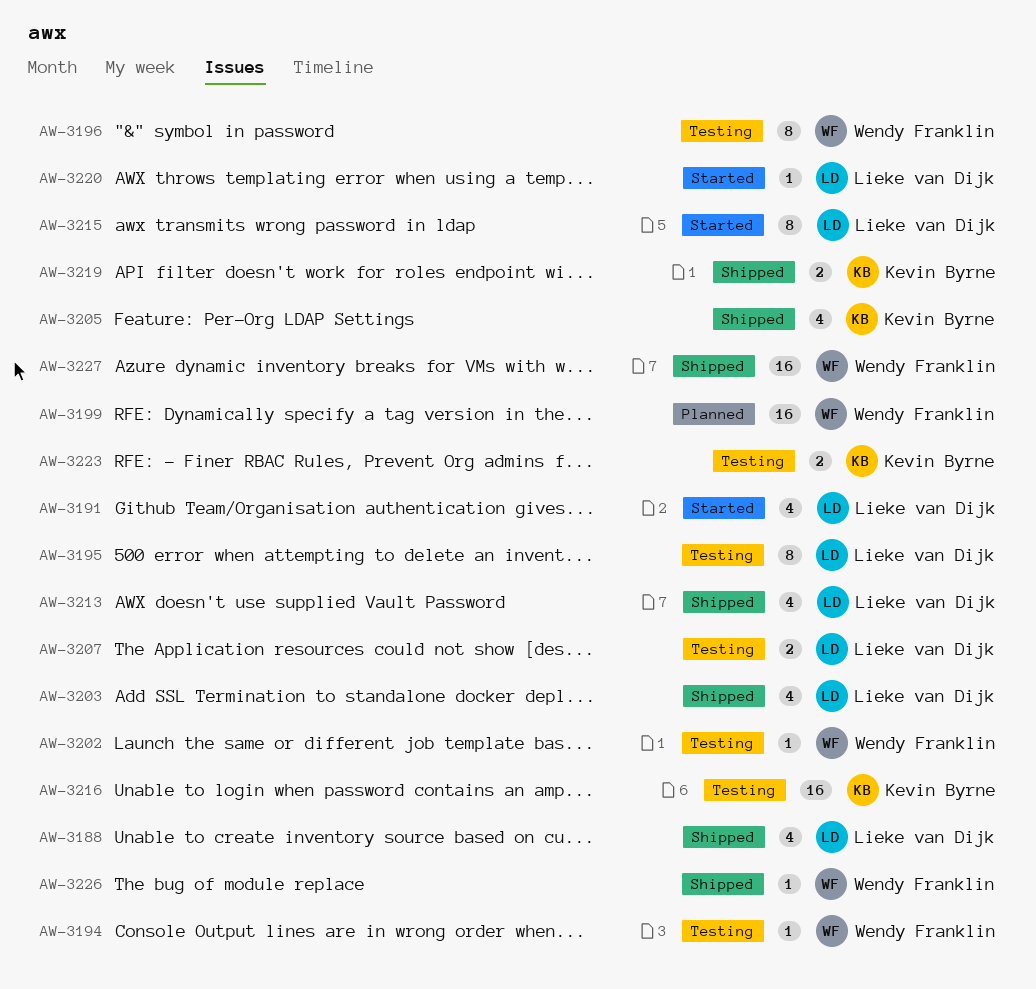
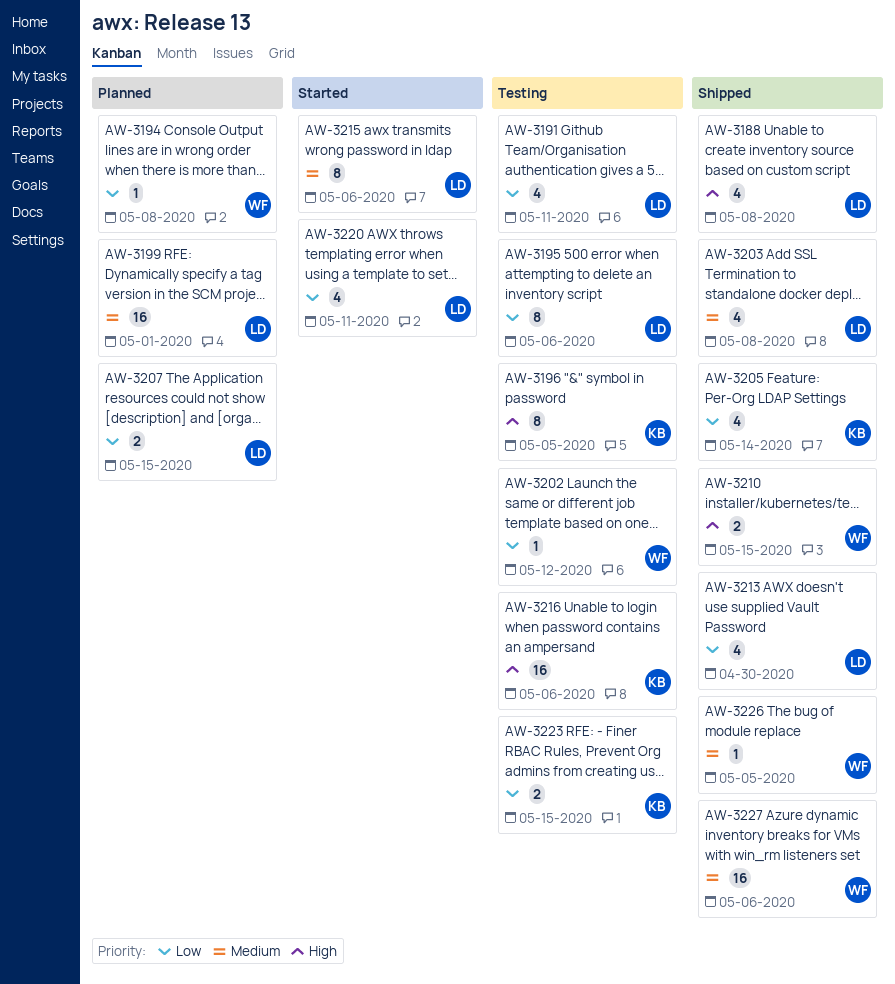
AW-3191, status: Started -> Testing
AW-3194, status: Testing -> Planned
AW-3196, owner: Wendy Franklin -> Kevin Byrne
AW-3199, owner: Wendy Franklin -> Lieke van Dijk
AW-3207, status: Testing -> Planned
AW-3210: none -> present
AW-3219: present -> none
AW-3220, estimate: 1 -> 4

